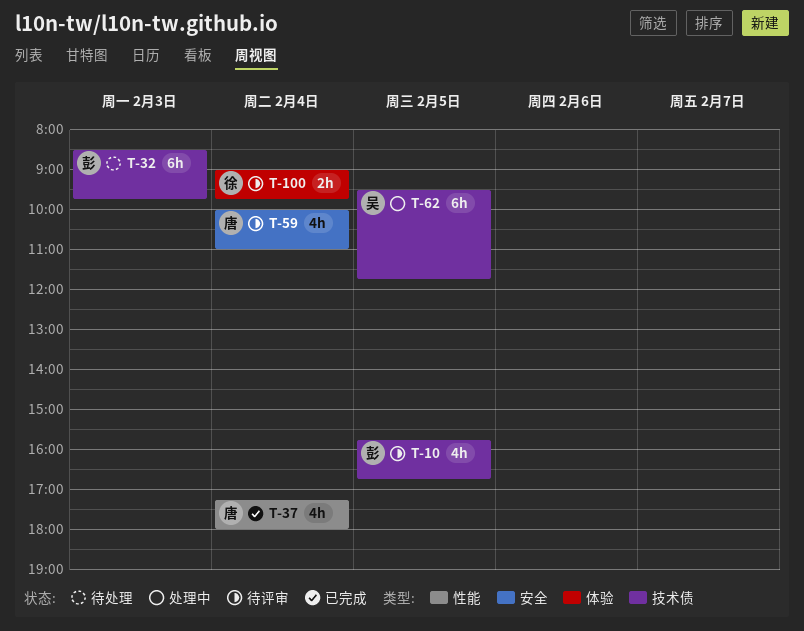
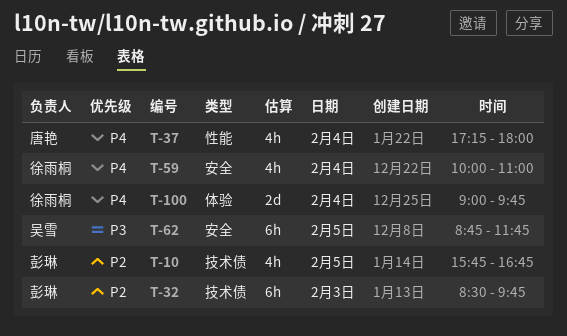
T-59, owner: 唐艳 -> 徐雨桐
T-62, label: 技术债 -> 安全
T-62, begins: 09:30 -> 08:45
T-100, estimate: 2h -> 2d

